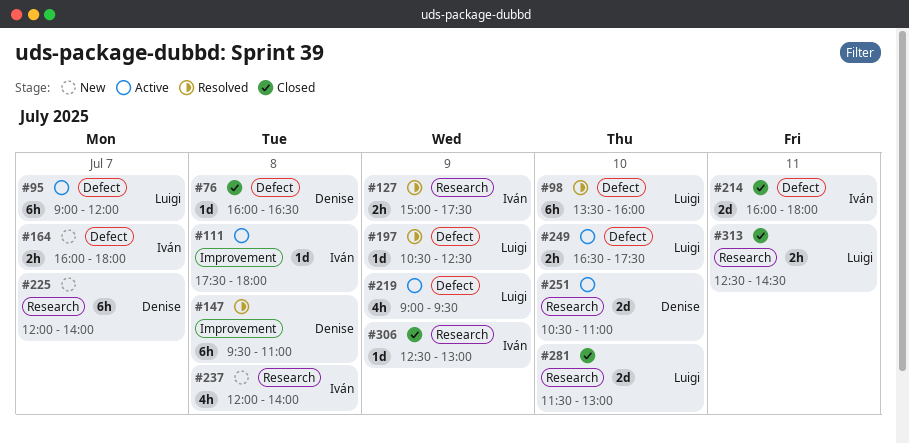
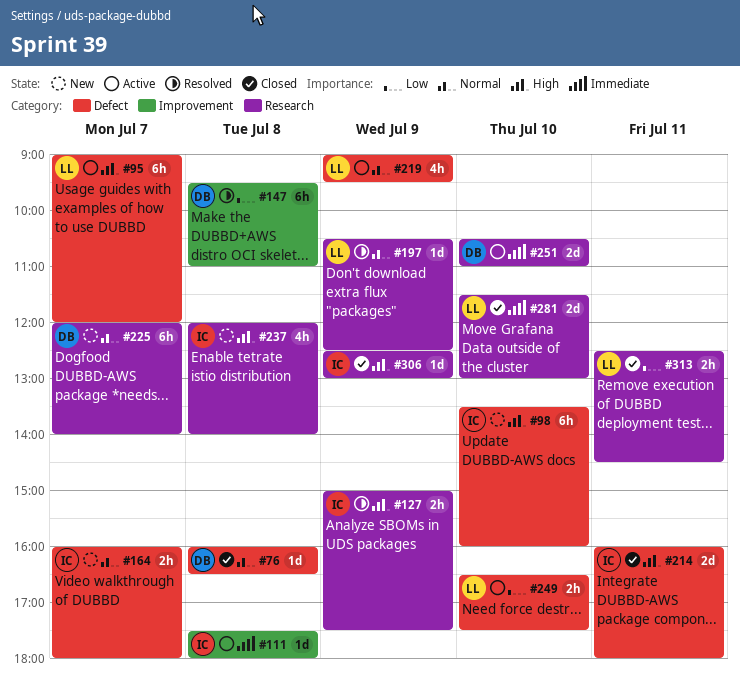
#98, status: Resolved -> New
#98, owner: Luigi -> Iván
#197, label: Defect -> Research

